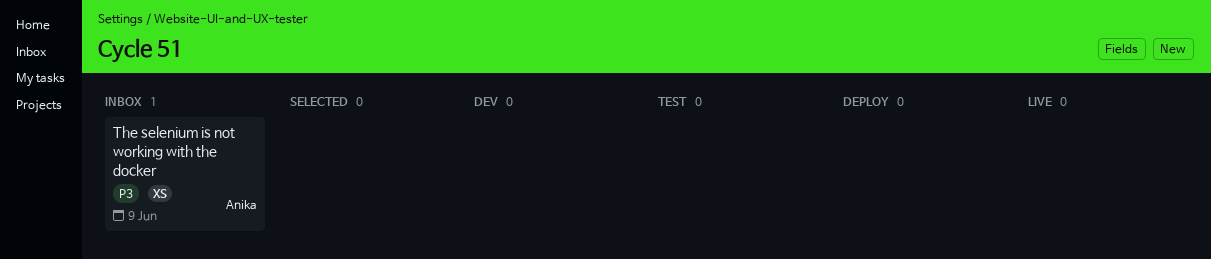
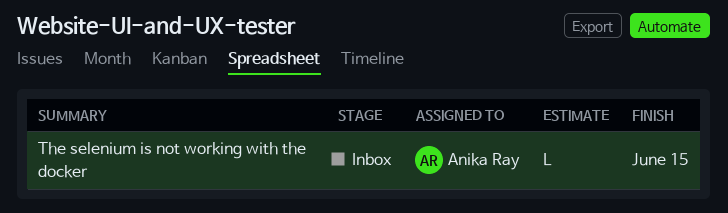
The selenium is not working with the docker, estimate: XS -> L
The selenium is not working with the docker, due: Jun 9 -> Jun 15

